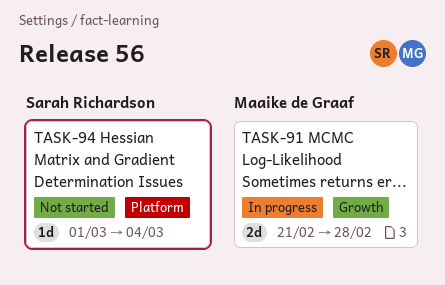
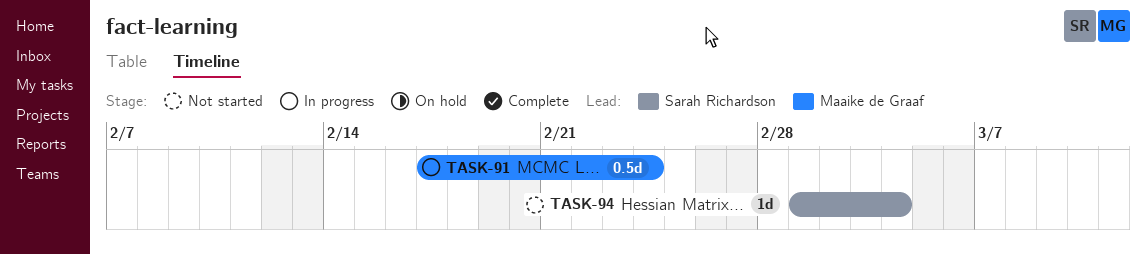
TASK-91, estimate: 2d -> 0.5d
TASK-91, start: Feb 21 -> Feb 17
TASK-91, due: Feb 28 -> Feb 24

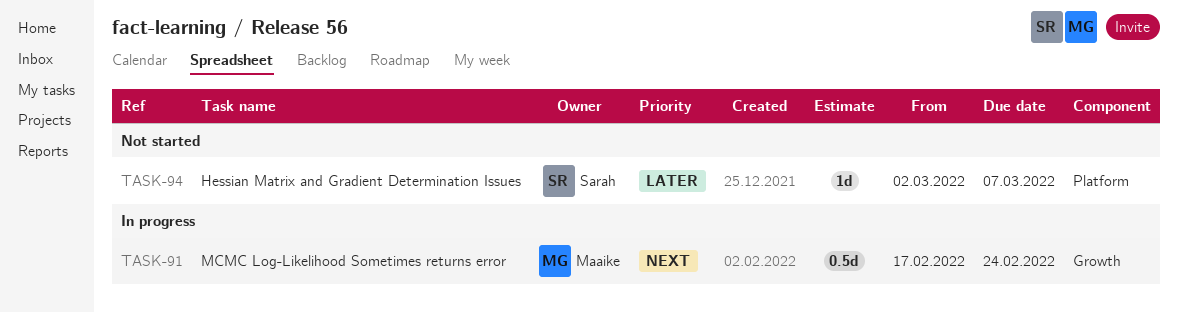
TASK-94, start: Mar 1 -> Mar 2
TASK-94, due: Mar 4 -> Mar 7

